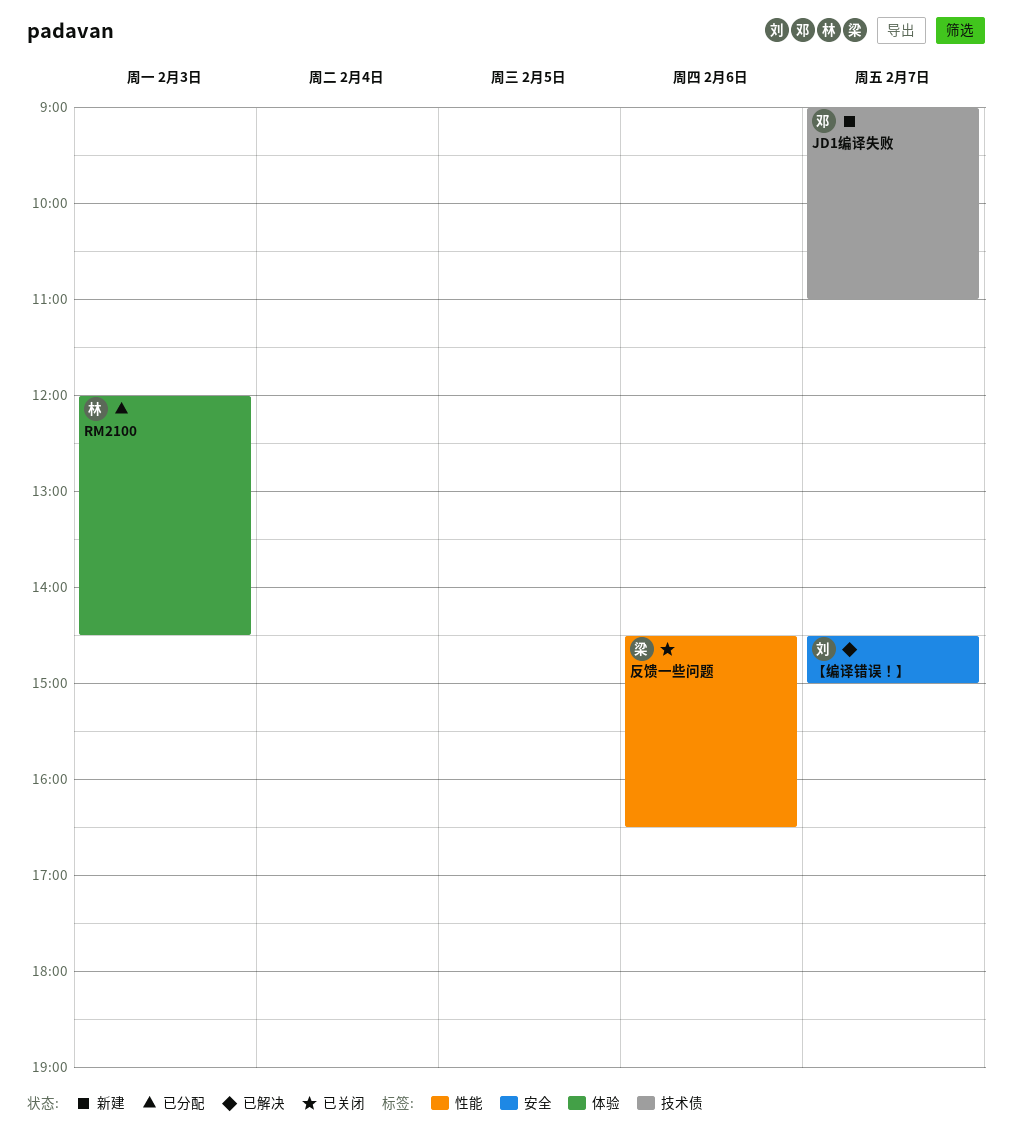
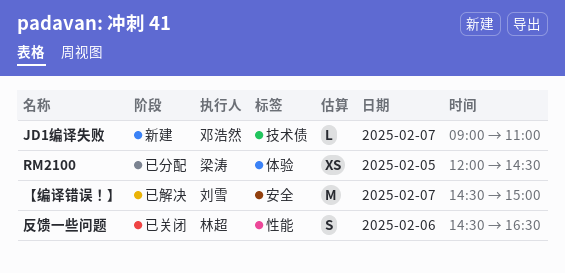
RM2100, owner: 林超 -> 梁涛
RM2100, day: Feb 3 -> Feb 5
反馈一些问题, owner: 梁涛 -> 林超

